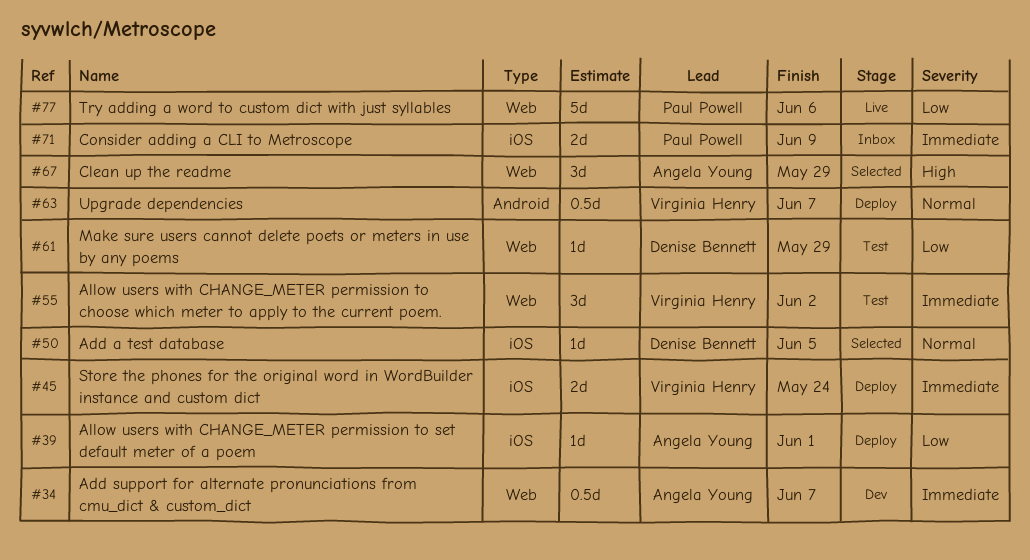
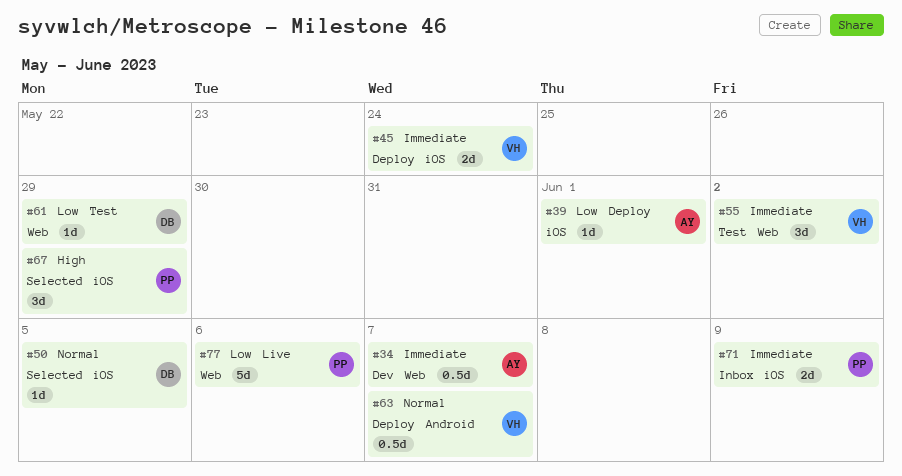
#67, owner: Angela Young -> Paul Powell
#67, label: Web -> iOS

